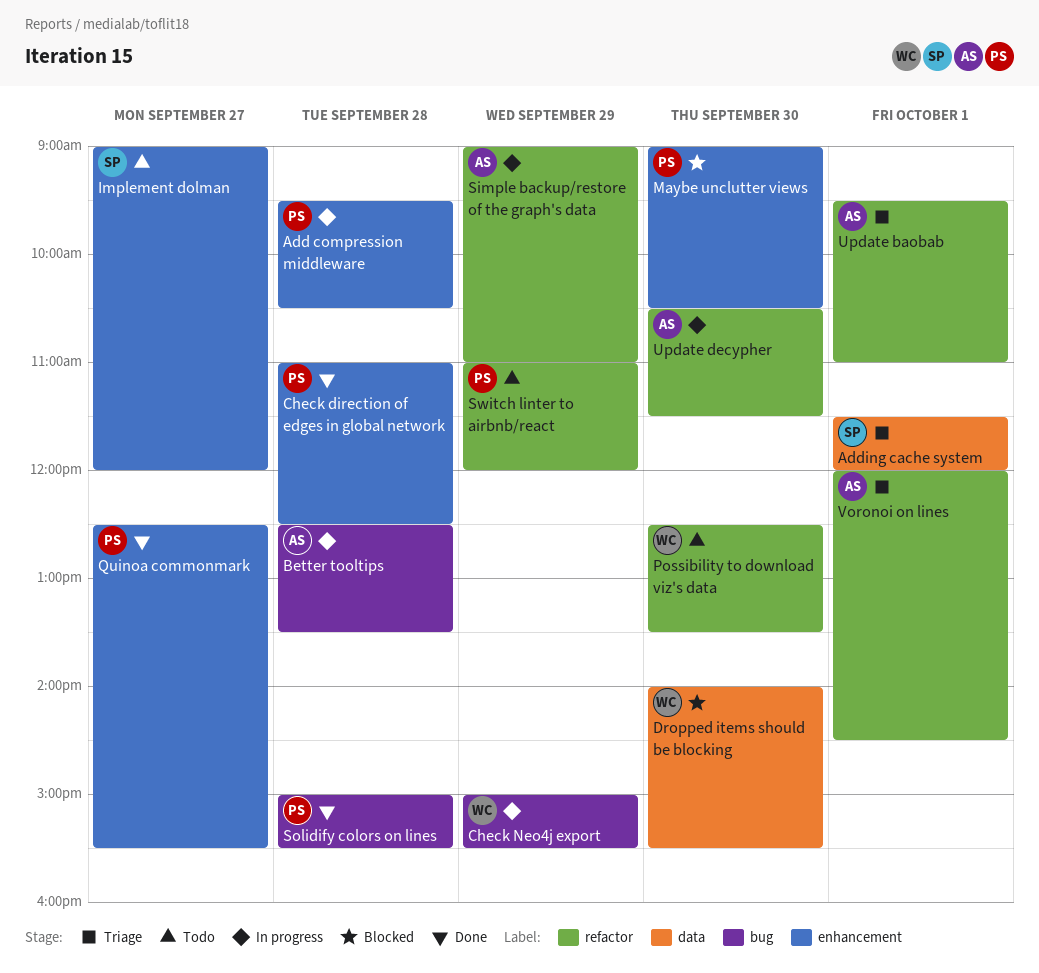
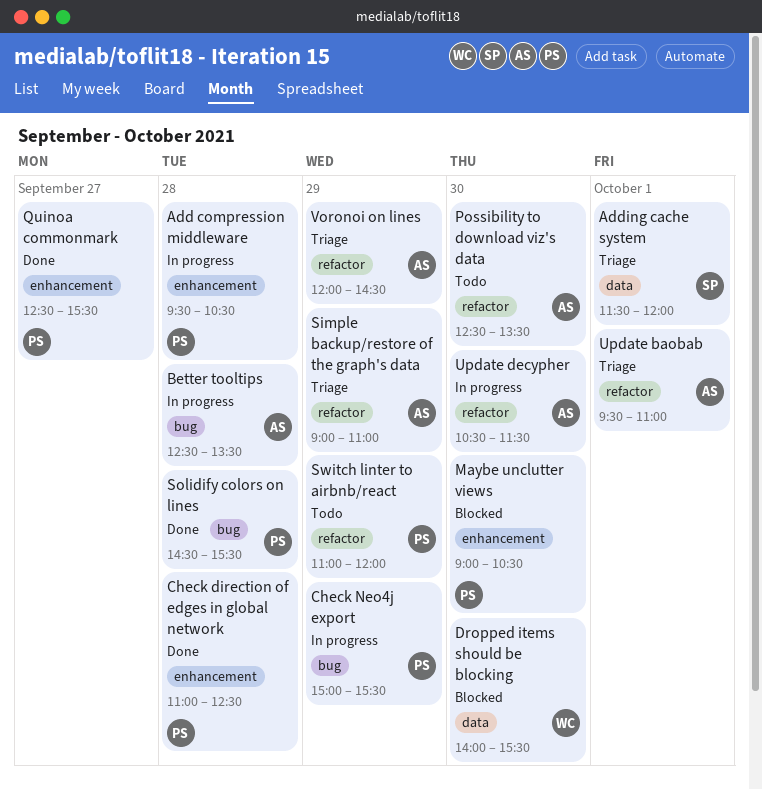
Check Neo4j export, owner: WC -> PS
Implement dolman: present -> none
Possibility to download viz's data, owner: WC -> AS
Simple backup/restore of the graph's data, status: In progress -> Triage
Solidify colors on lines, begins: 15:00 -> 14:30
Voronoi on lines, day: Oct 1 -> Sep 29

